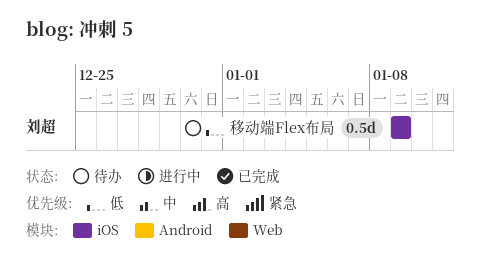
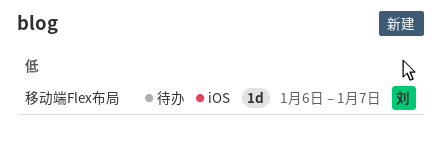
移动端Flex布局, estimate: 0.5d -> 1d
移动端Flex布局, start: Jan 9 -> Jan 6
移动端Flex布局, due: Jan 9 -> Jan 7

